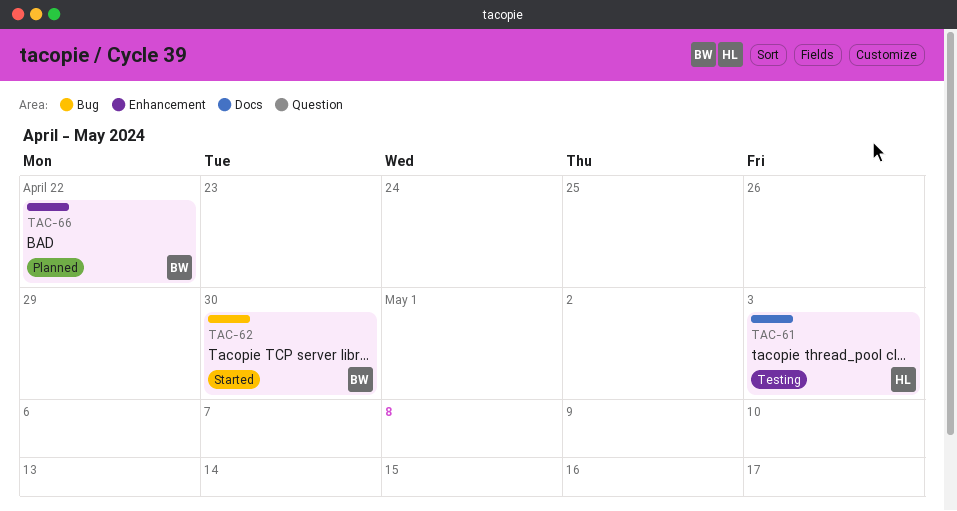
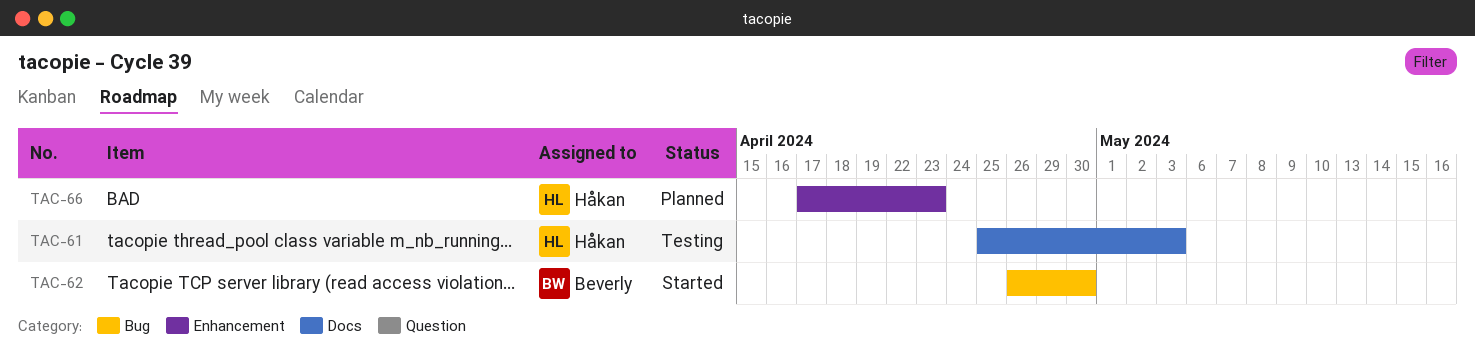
TAC-66, owner: Beverly -> Håkan
TAC-66, due: Apr 22 -> Apr 23

